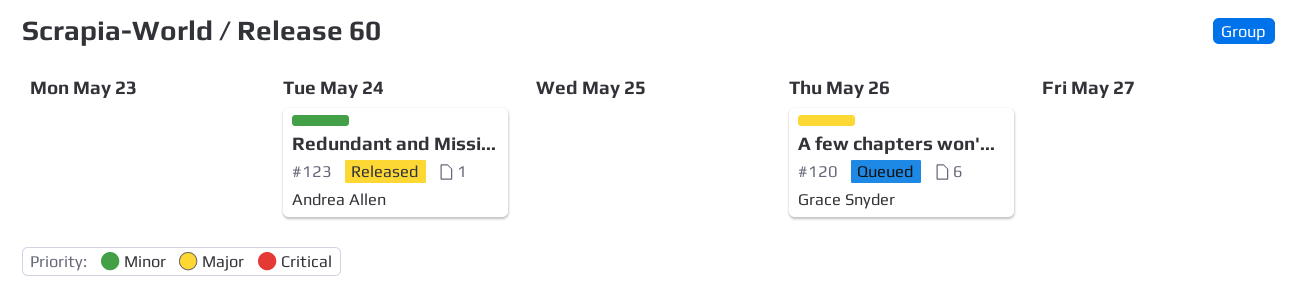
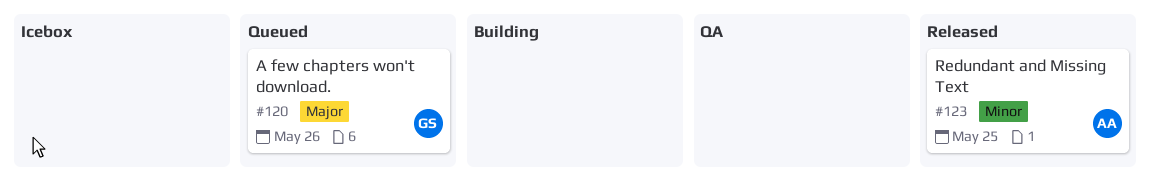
#123, due: May 24 -> May 25

